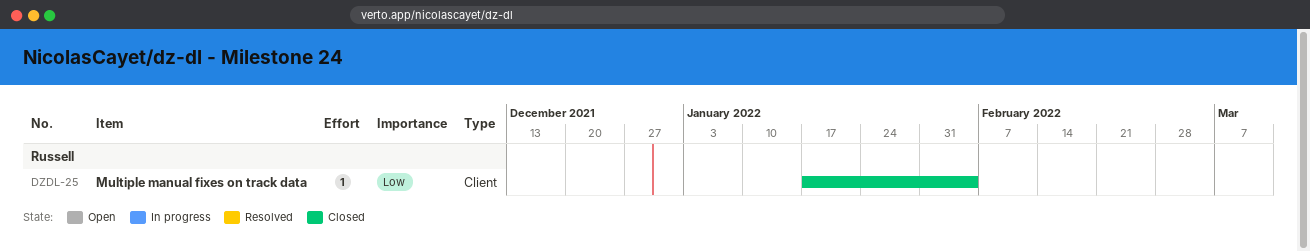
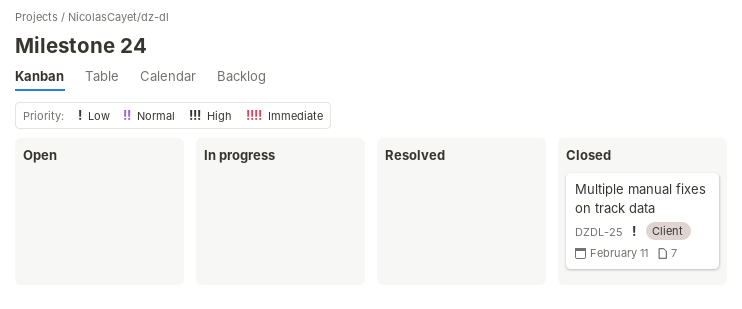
DZDL-25, due: Feb 4 -> Feb 11

